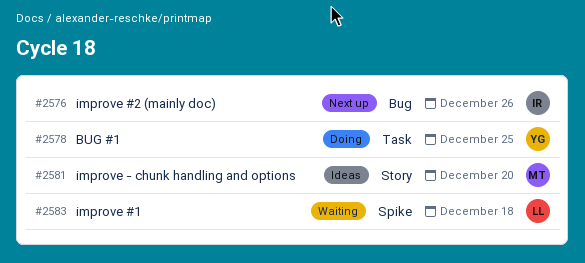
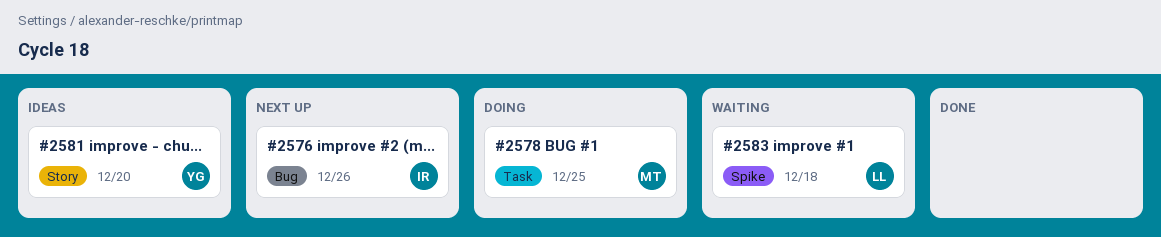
#2578, owner: YG -> MT
#2581, owner: MT -> YG

